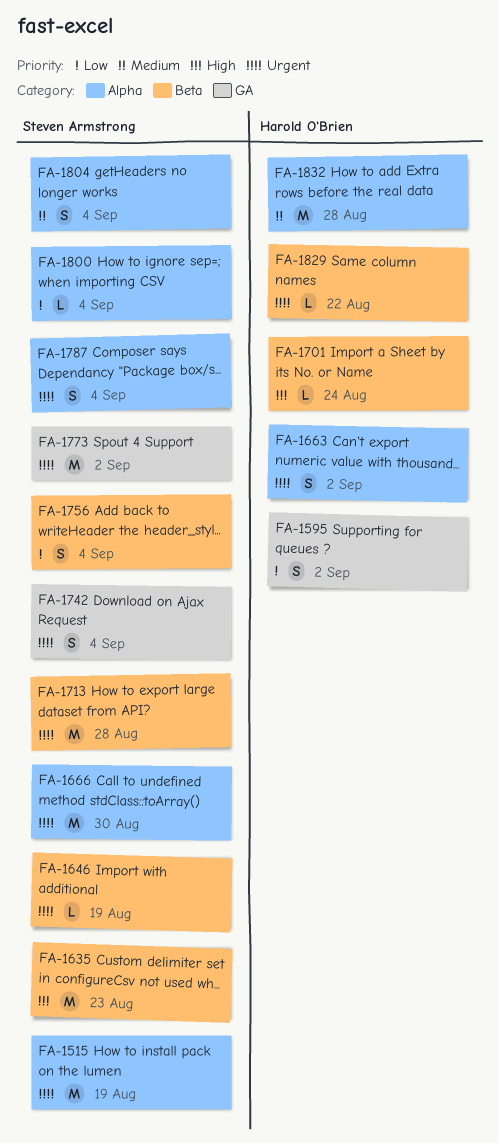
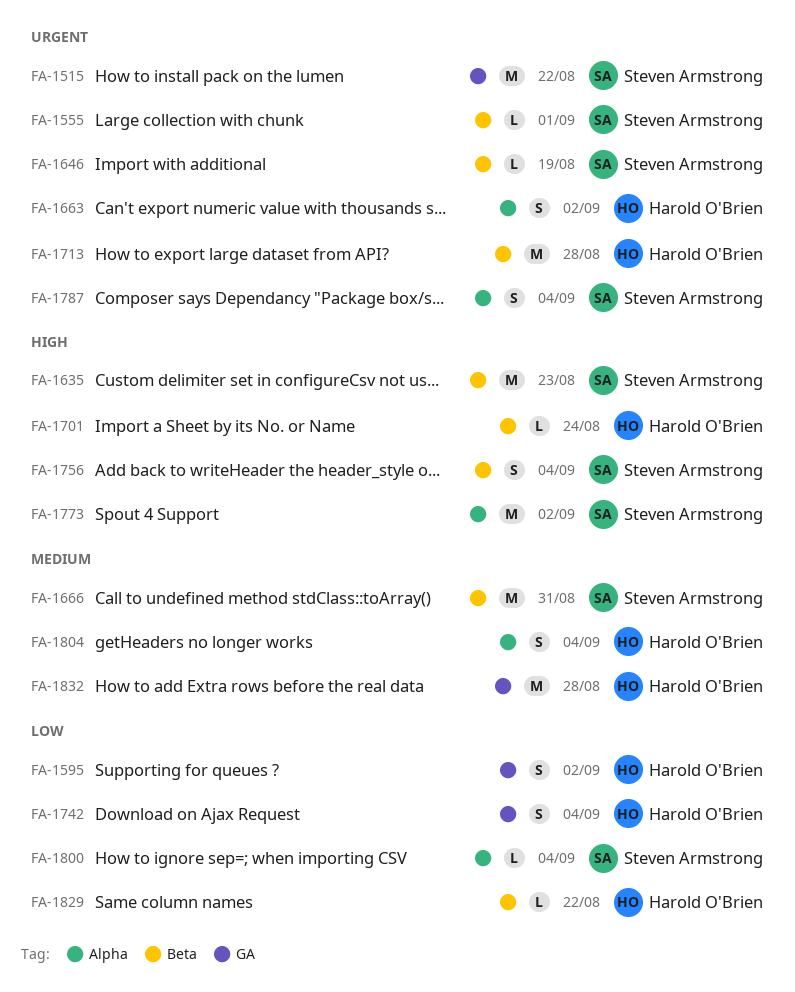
FA-1515, label: Alpha -> GA
FA-1515, due: Aug 19 -> Aug 22
FA-1555: none -> present
FA-1666, priority: Urgent -> Medium
FA-1666, label: Alpha -> Beta
FA-1666, due: Aug 30 -> Aug 31
FA-1713, owner: Steven Armstrong -> Harold O'Brien
FA-1742, owner: Steven Armstrong -> Harold O'Brien
FA-1742, priority: Urgent -> Low
FA-1756, priority: Low -> High
FA-1773, priority: Urgent -> High
FA-1773, label: GA -> Alpha
FA-1804, owner: Steven Armstrong -> Harold O'Brien
FA-1829, priority: Urgent -> Low
FA-1832, label: Alpha -> GA

